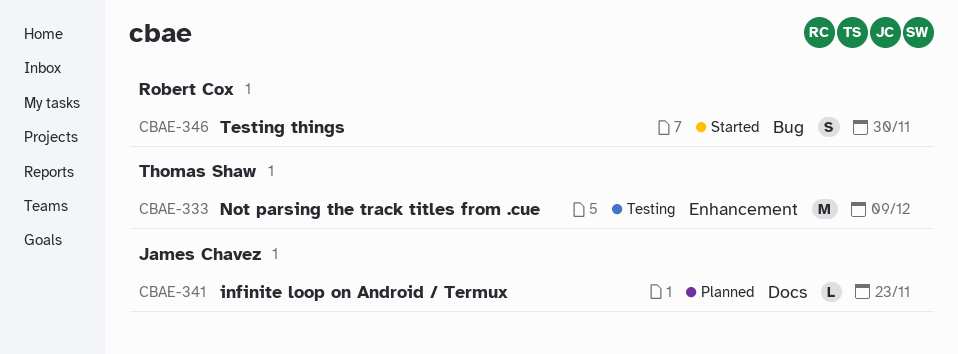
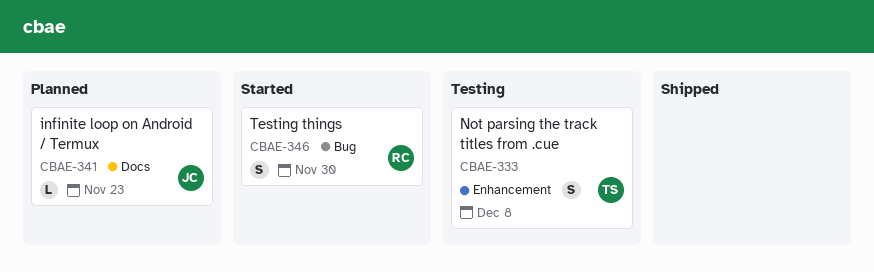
CBAE-333, estimate: M -> S
CBAE-333, due: Dec 9 -> Dec 8

